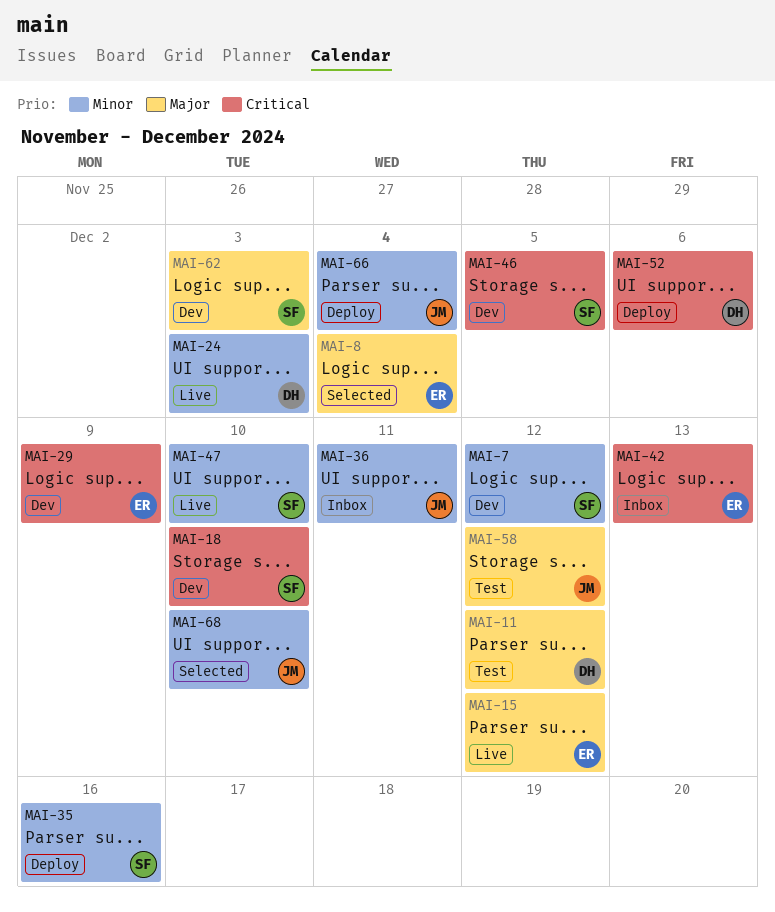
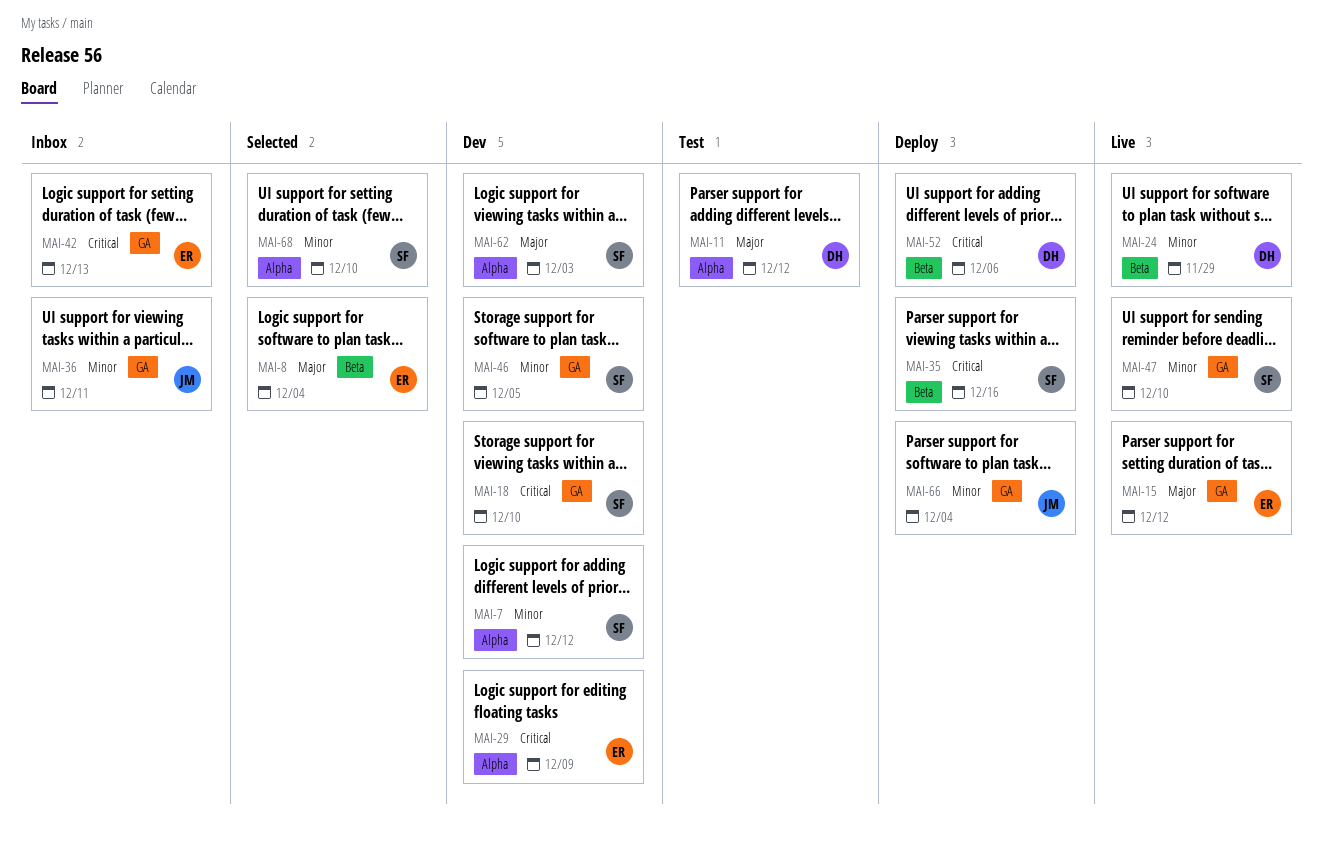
MAI-24, due: Dec 3 -> Nov 29
MAI-35, priority: Minor -> Critical
MAI-46, priority: Critical -> Minor
MAI-58: present -> none
MAI-68, owner: JM -> SF

